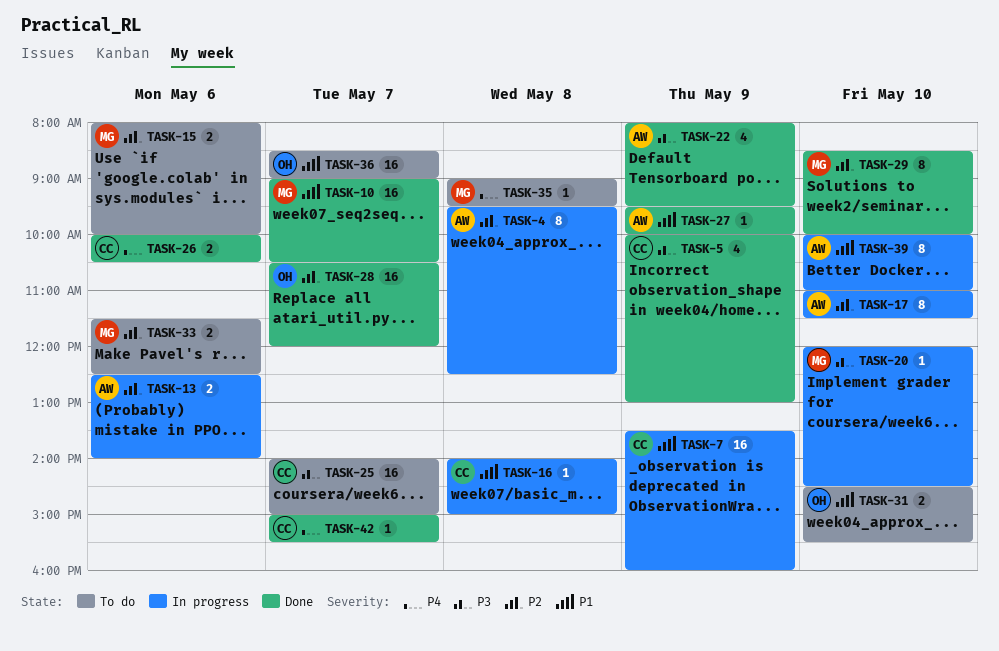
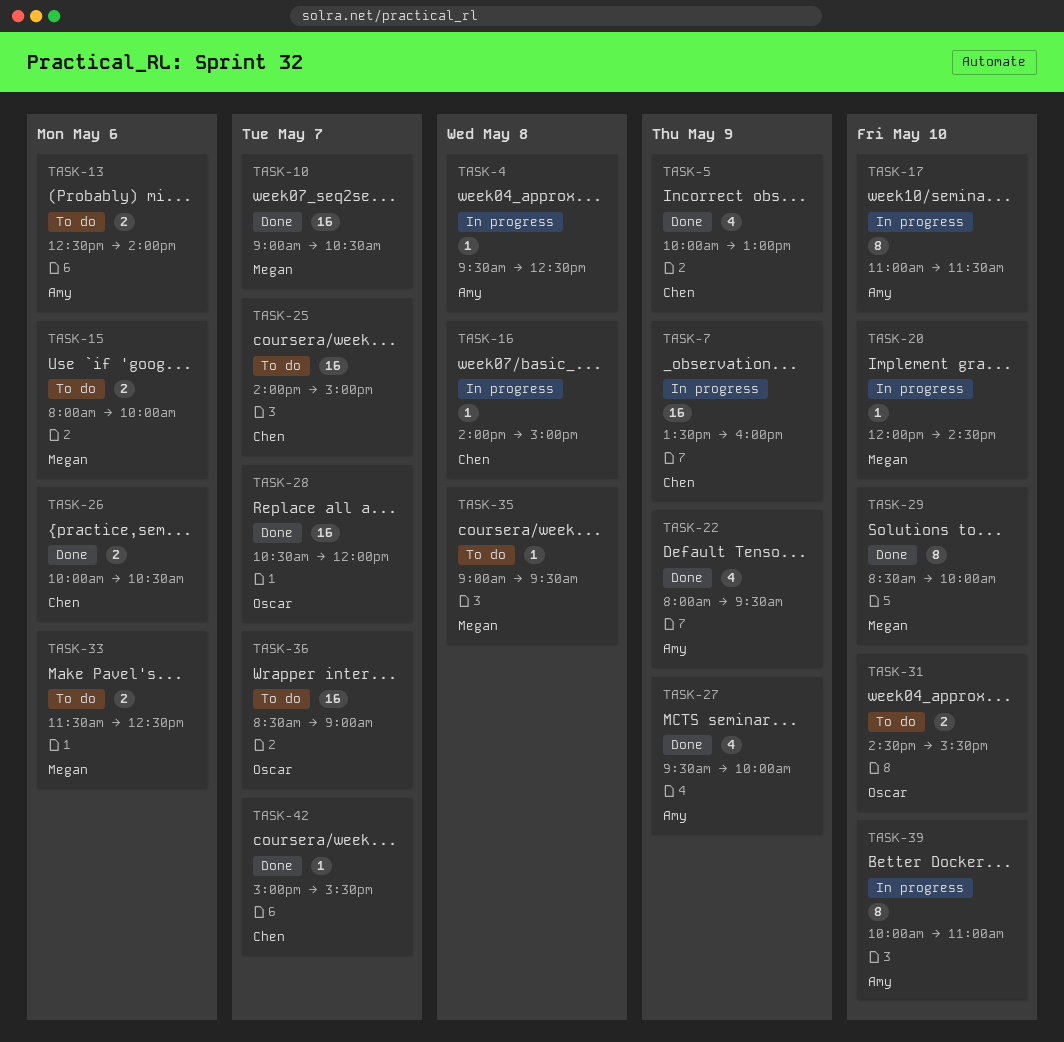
TASK-4, estimate: 8 -> 1
TASK-13, status: In progress -> To do
TASK-27, estimate: 1 -> 4

